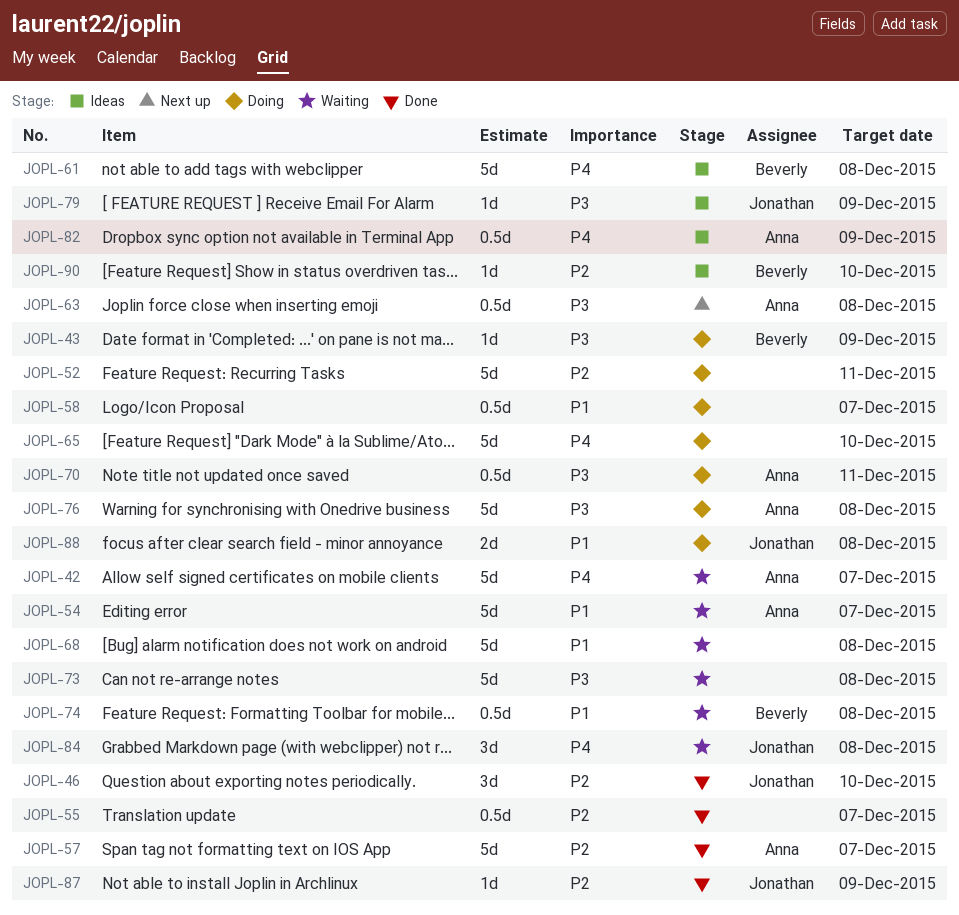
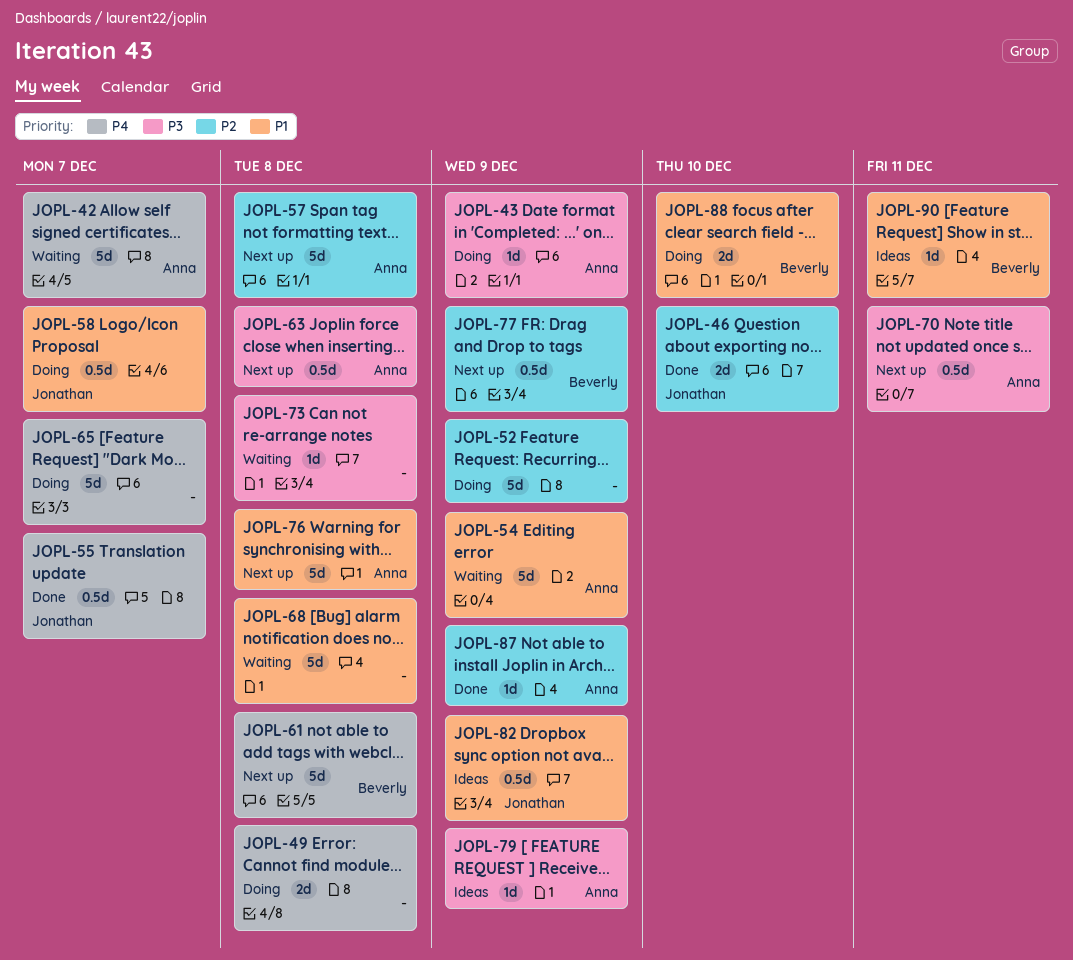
JOPL-43, owner: Beverly -> Anna
JOPL-46, estimate: 3d -> 2d
JOPL-49: none -> present
JOPL-52, due: Dec 11 -> Dec 9
JOPL-54, due: Dec 7 -> Dec 9
JOPL-55, owner: none -> Jonathan
JOPL-55, priority: P2 -> P4
JOPL-57, status: Done -> Next up
JOPL-57, due: Dec 7 -> Dec 8
JOPL-58, owner: none -> Jonathan
JOPL-61, status: Ideas -> Next up
JOPL-65, due: Dec 10 -> Dec 7
JOPL-70, status: Doing -> Next up
JOPL-73, estimate: 5d -> 1d
JOPL-74: present -> none
JOPL-76, status: Doing -> Next up
JOPL-76, priority: P3 -> P1
JOPL-77: none -> present
JOPL-79, owner: Jonathan -> Anna
JOPL-82, owner: Anna -> Jonathan
JOPL-82, priority: P4 -> P1
JOPL-84: present -> none
JOPL-87, owner: Jonathan -> Anna
JOPL-88, owner: Jonathan -> Beverly
JOPL-88, due: Dec 8 -> Dec 10
JOPL-90, priority: P2 -> P1
JOPL-90, due: Dec 10 -> Dec 11

